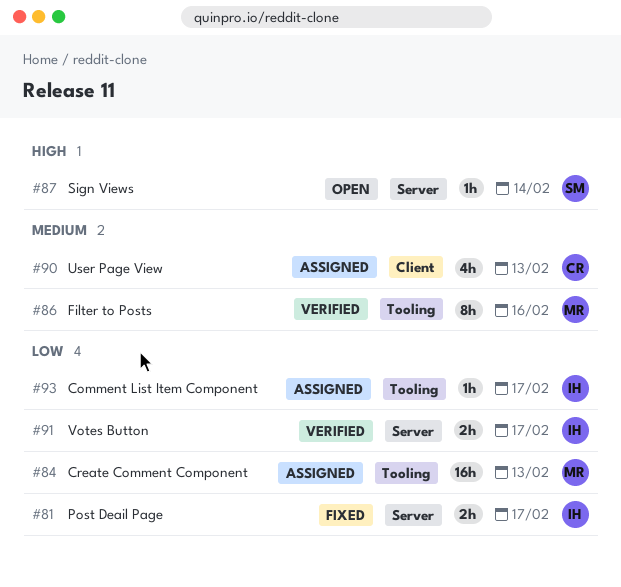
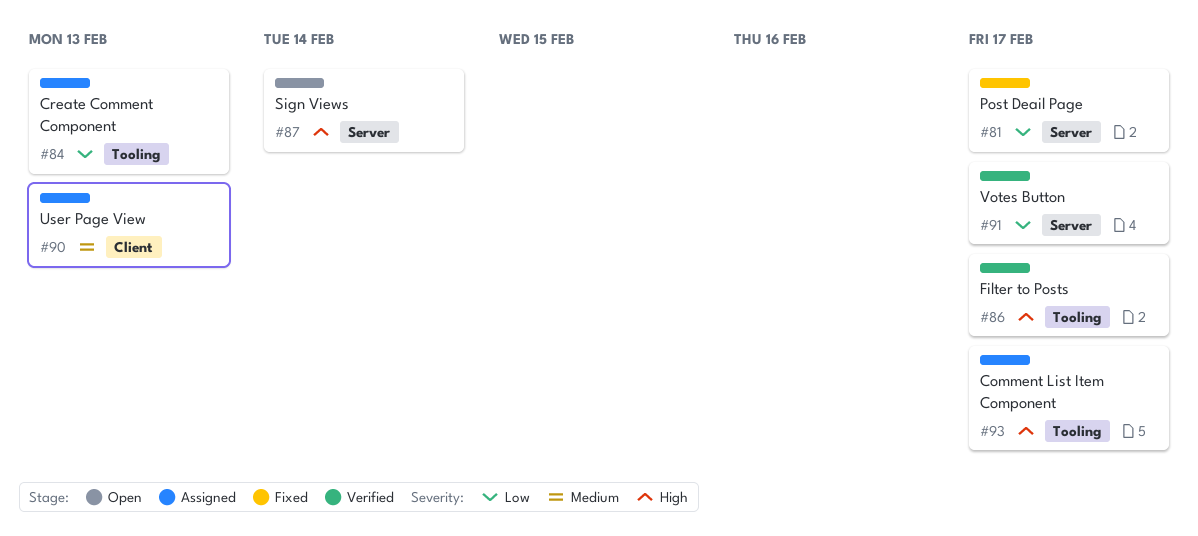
#86, priority: Medium -> High
#86, due: Feb 16 -> Feb 17
#93, priority: Low -> High

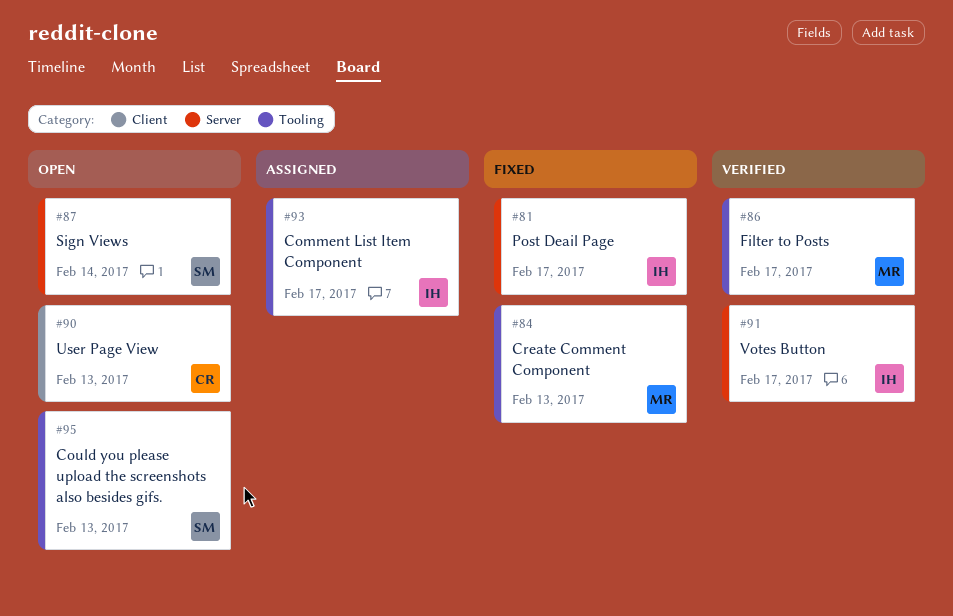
#84, status: Assigned -> Fixed
#90, status: Assigned -> Open
#95: none -> present

